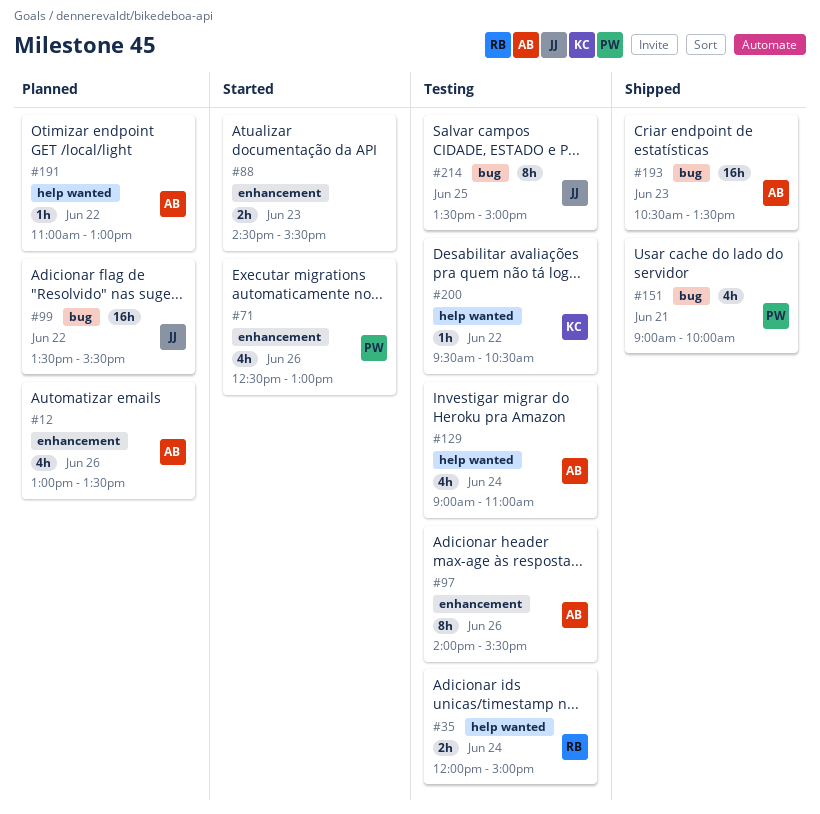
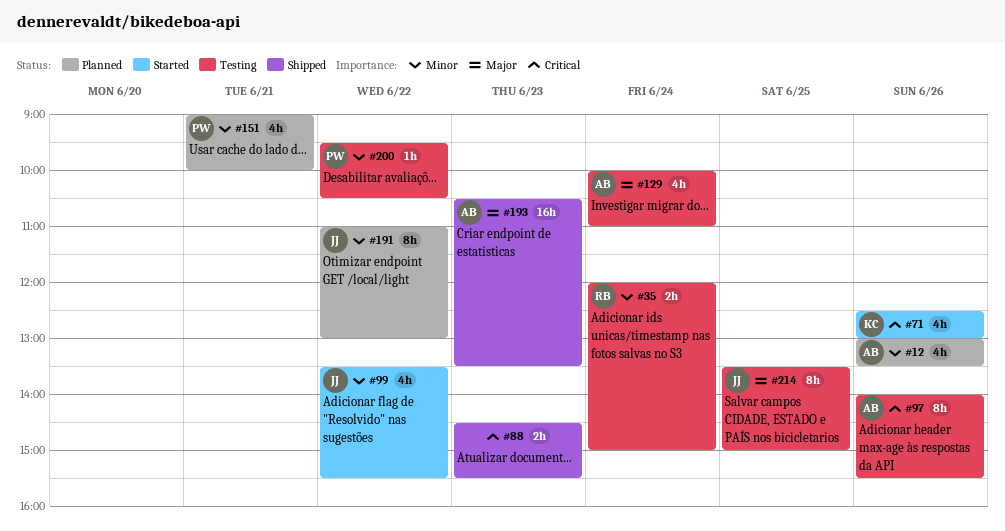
#71, owner: PW -> KC
#88, status: Started -> Shipped
#99, status: Planned -> Started
#99, estimate: 16h -> 4h
#129, begins: 09:00 -> 10:00
#151, status: Shipped -> Planned
#191, owner: AB -> JJ
#191, estimate: 1h -> 8h
#200, owner: KC -> PW

